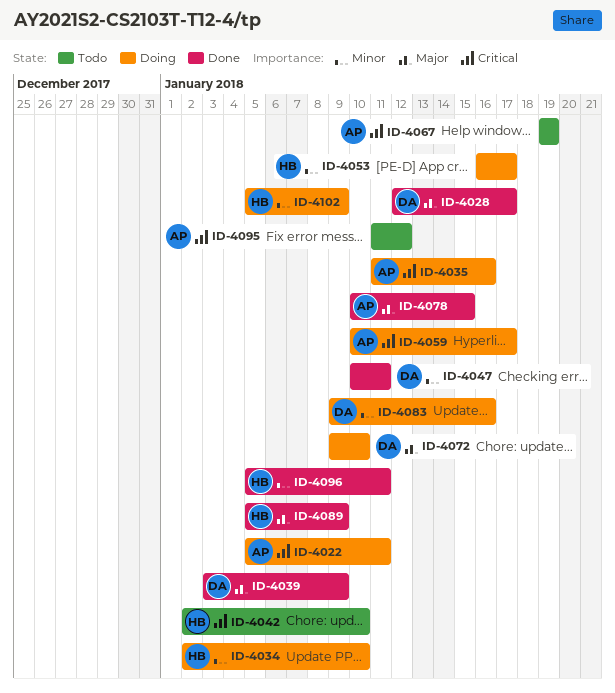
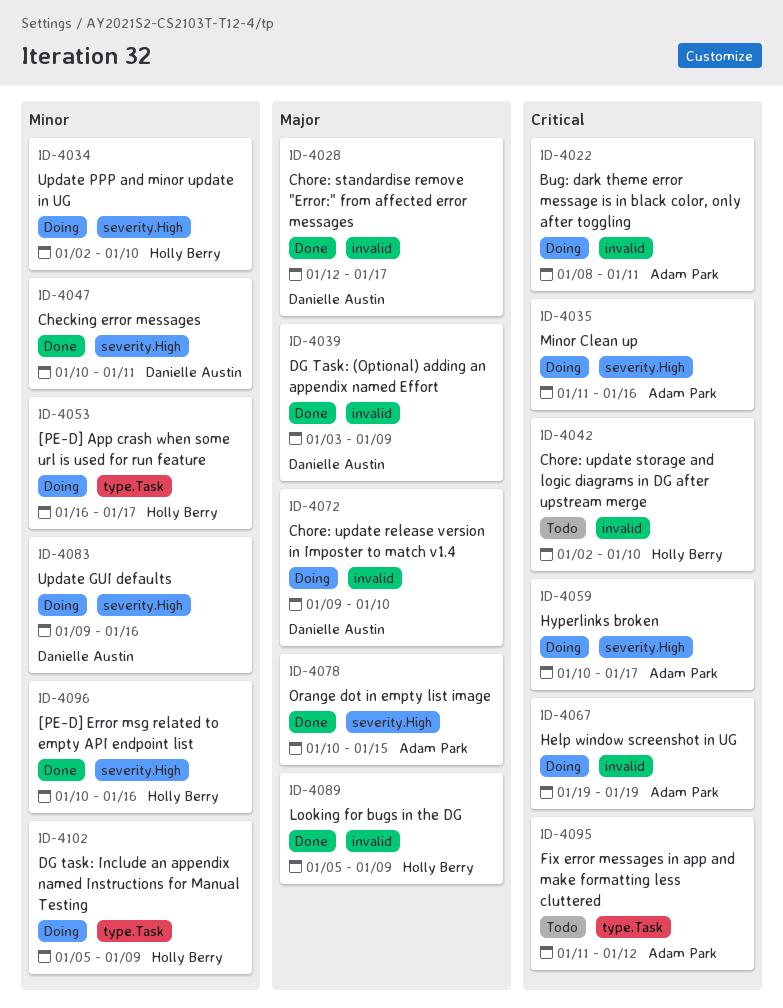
ID-4022, start: Jan 5 -> Jan 8
ID-4067, status: Todo -> Doing
ID-4096, start: Jan 5 -> Jan 10
ID-4096, due: Jan 11 -> Jan 16

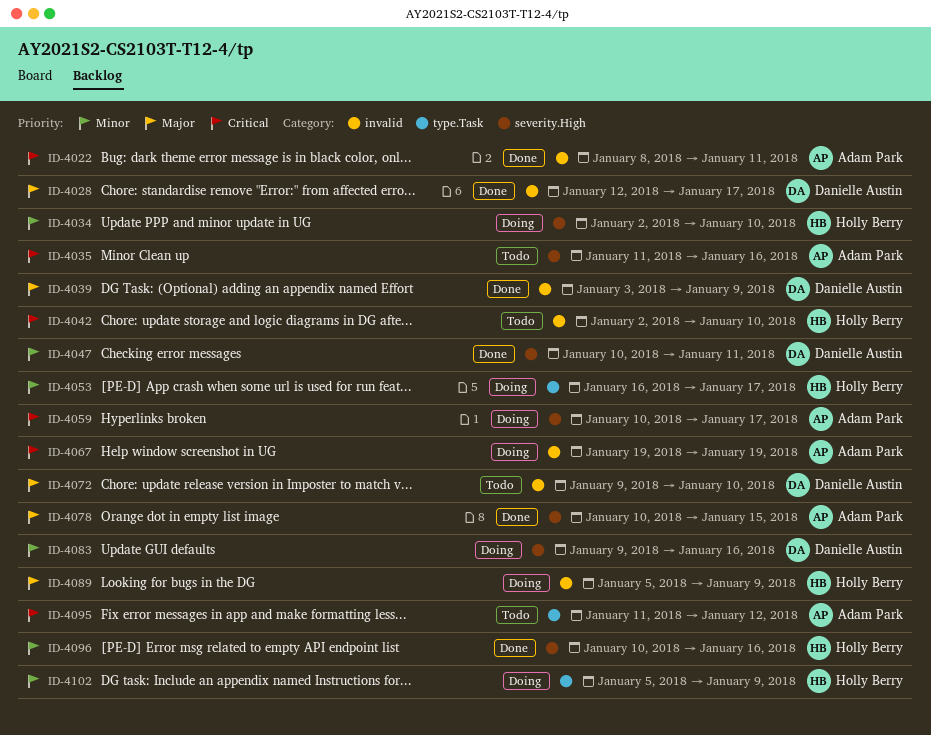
ID-4022, status: Doing -> Done
ID-4035, status: Doing -> Todo
ID-4072, status: Doing -> Todo
ID-4089, status: Done -> Doing

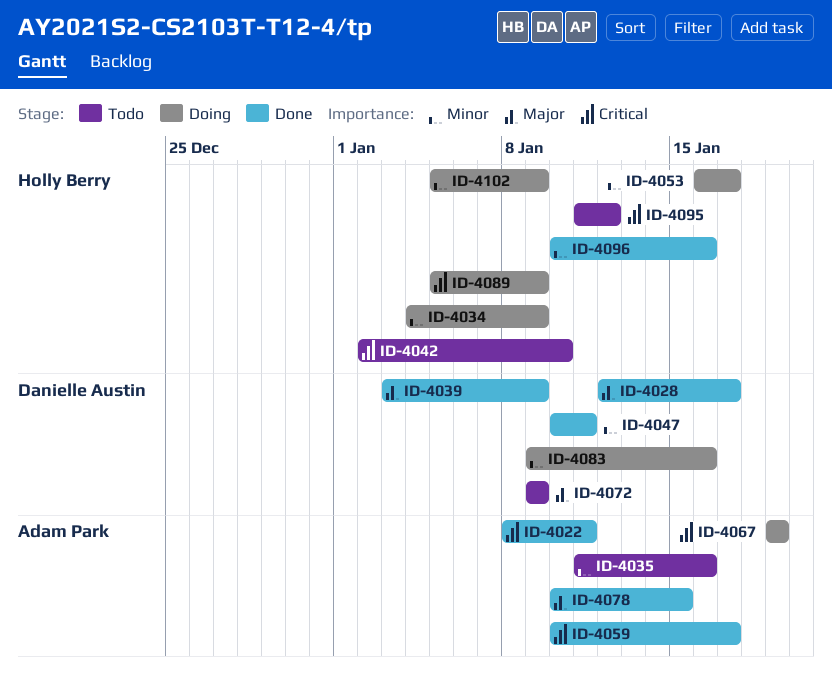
ID-4034, start: Jan 2 -> Jan 4
ID-4034, due: Jan 10 -> Jan 9
ID-4035, priority: Critical -> Minor
ID-4059, status: Doing -> Done
ID-4072, due: Jan 10 -> Jan 9
ID-4089, priority: Major -> Critical
ID-4095, owner: Adam Park -> Holly Berry

